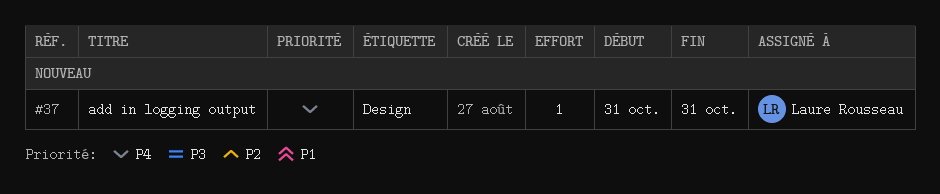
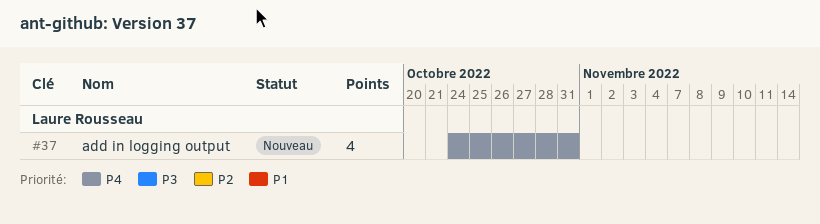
#37, estimate: 1 -> 4
#37, start: Oct 31 -> Oct 24

